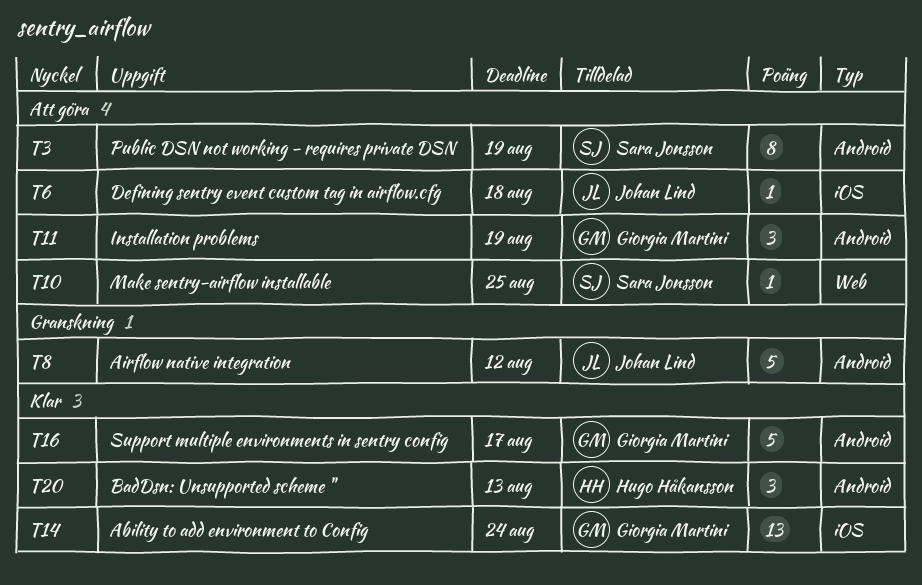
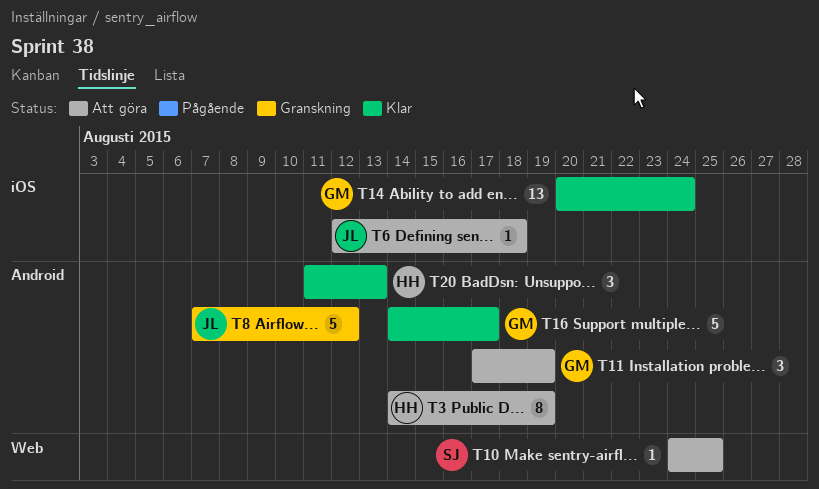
T3, owner: Sara Jonsson -> Hugo Håkansson

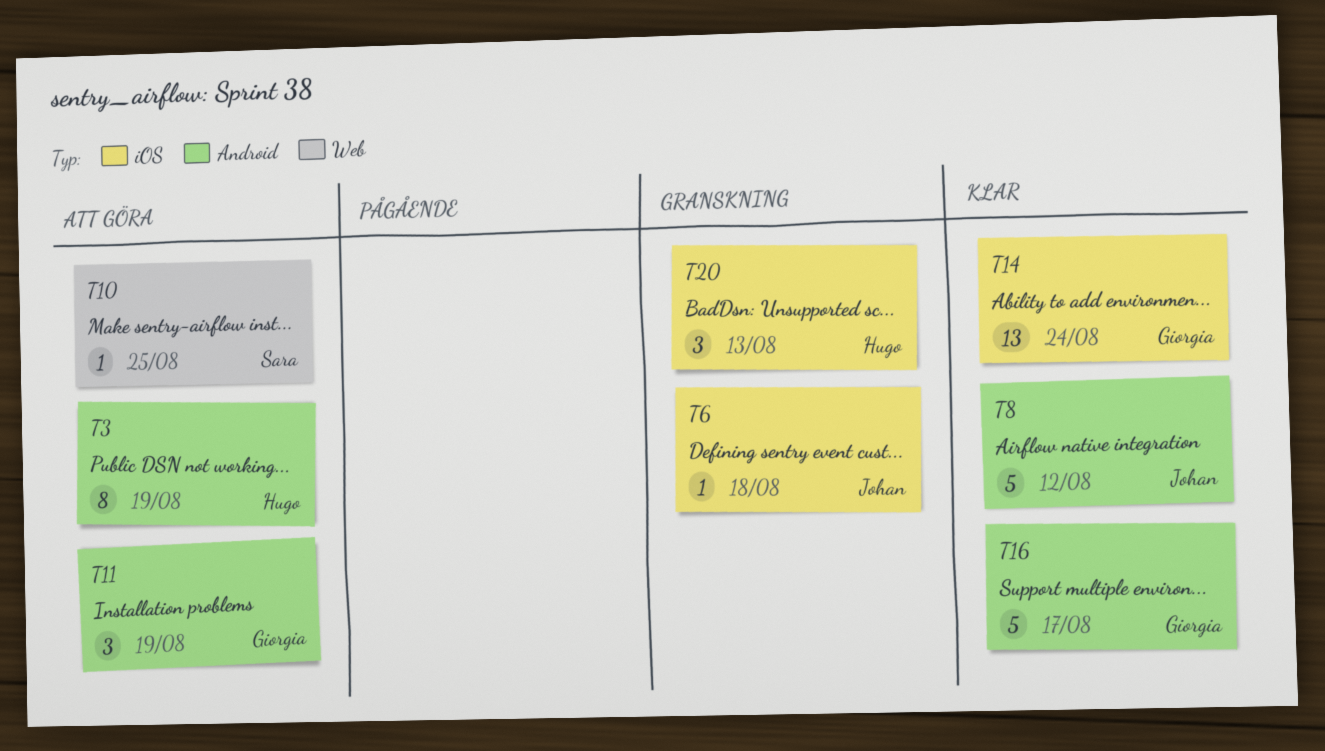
T6, status: Att göra -> Granskning
T8, status: Granskning -> Klar
T20, status: Klar -> Granskning
T20, label: Android -> iOS

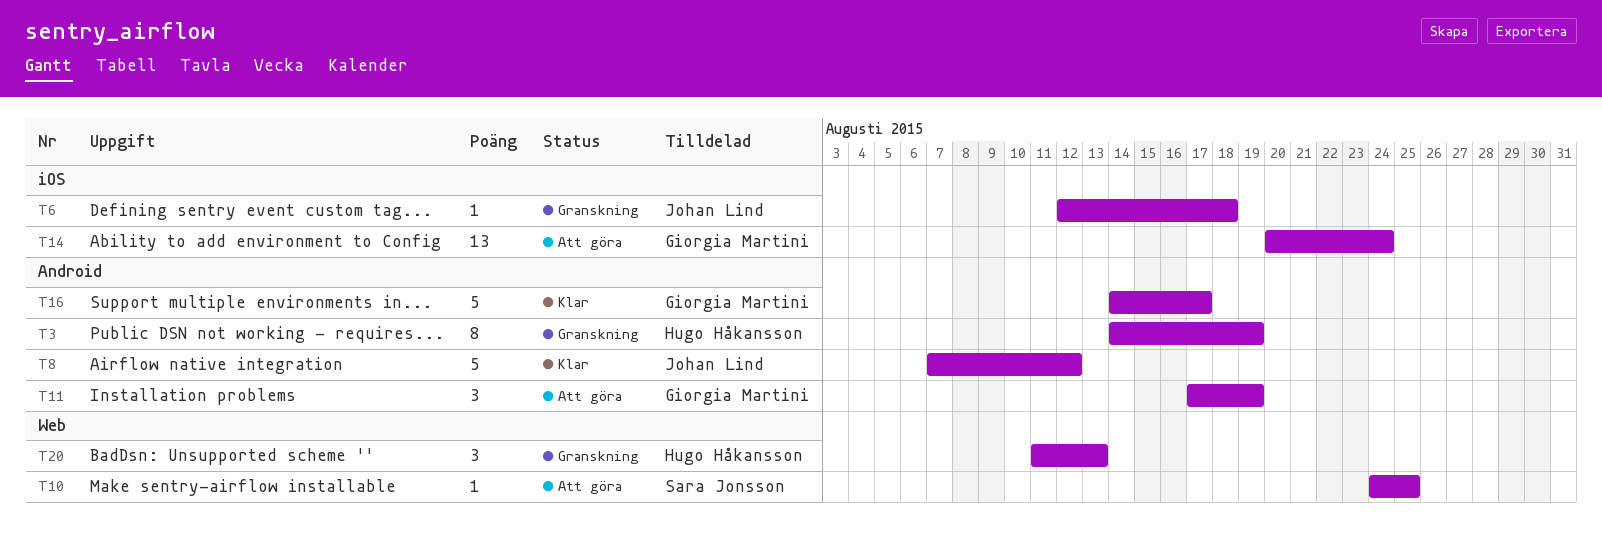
T3, status: Att göra -> Granskning
T14, status: Klar -> Att göra
T20, label: iOS -> Web

